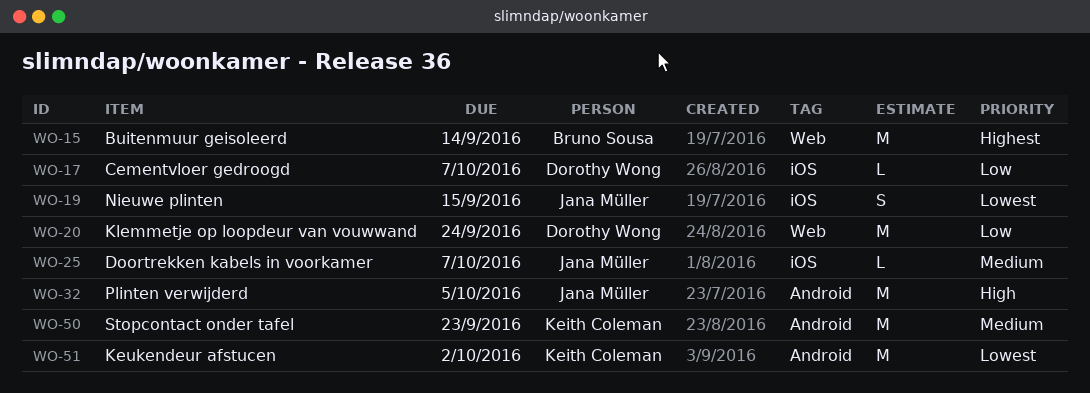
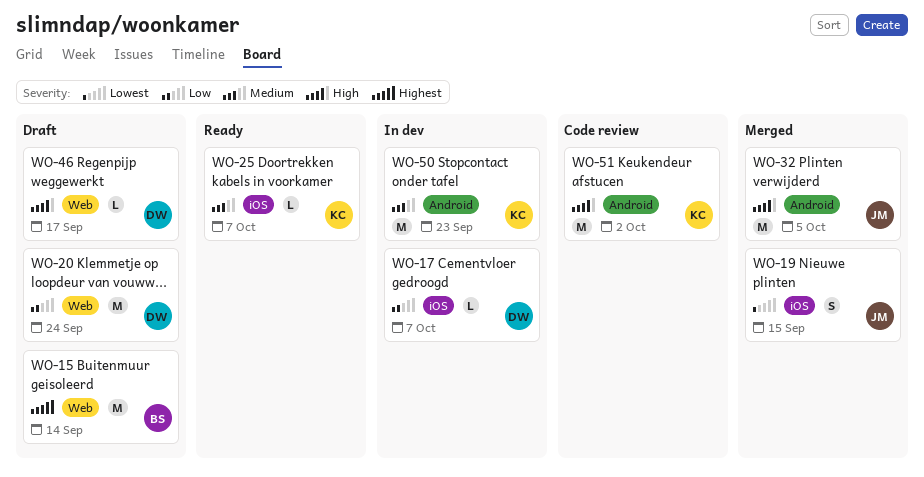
WO-25, owner: Jana Müller -> Keith Coleman
WO-46: none -> present
WO-51, priority: Lowest -> High

